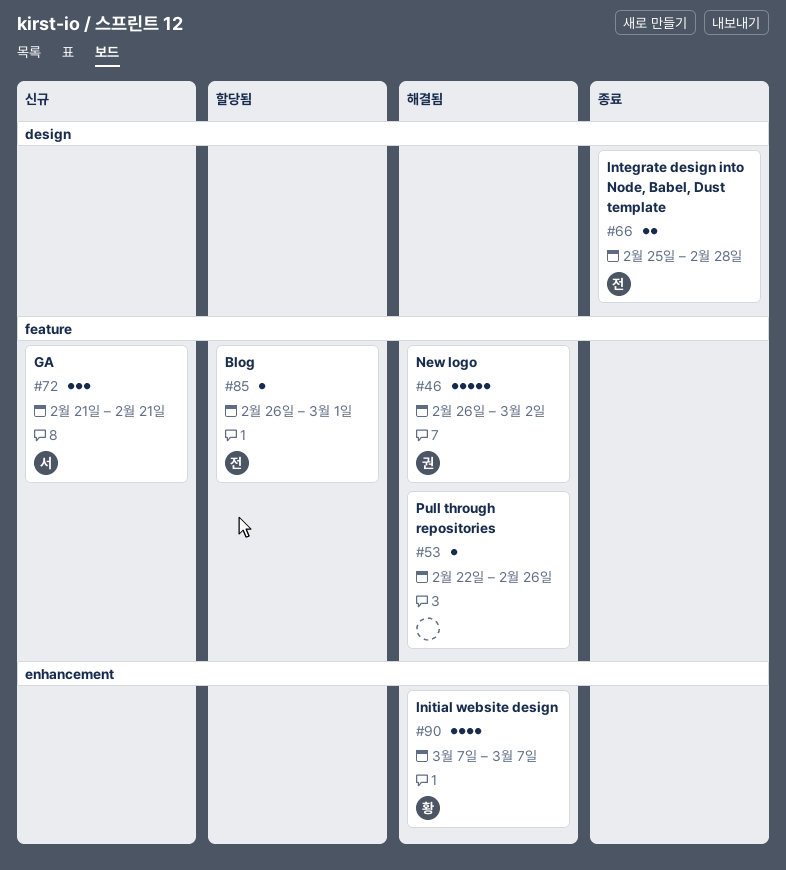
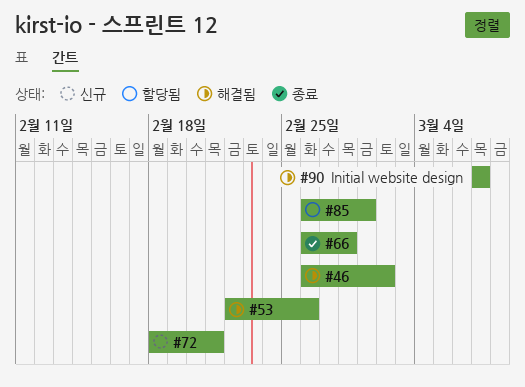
#66, start: Feb 25 -> Feb 26
#72, start: Feb 21 -> Feb 18

